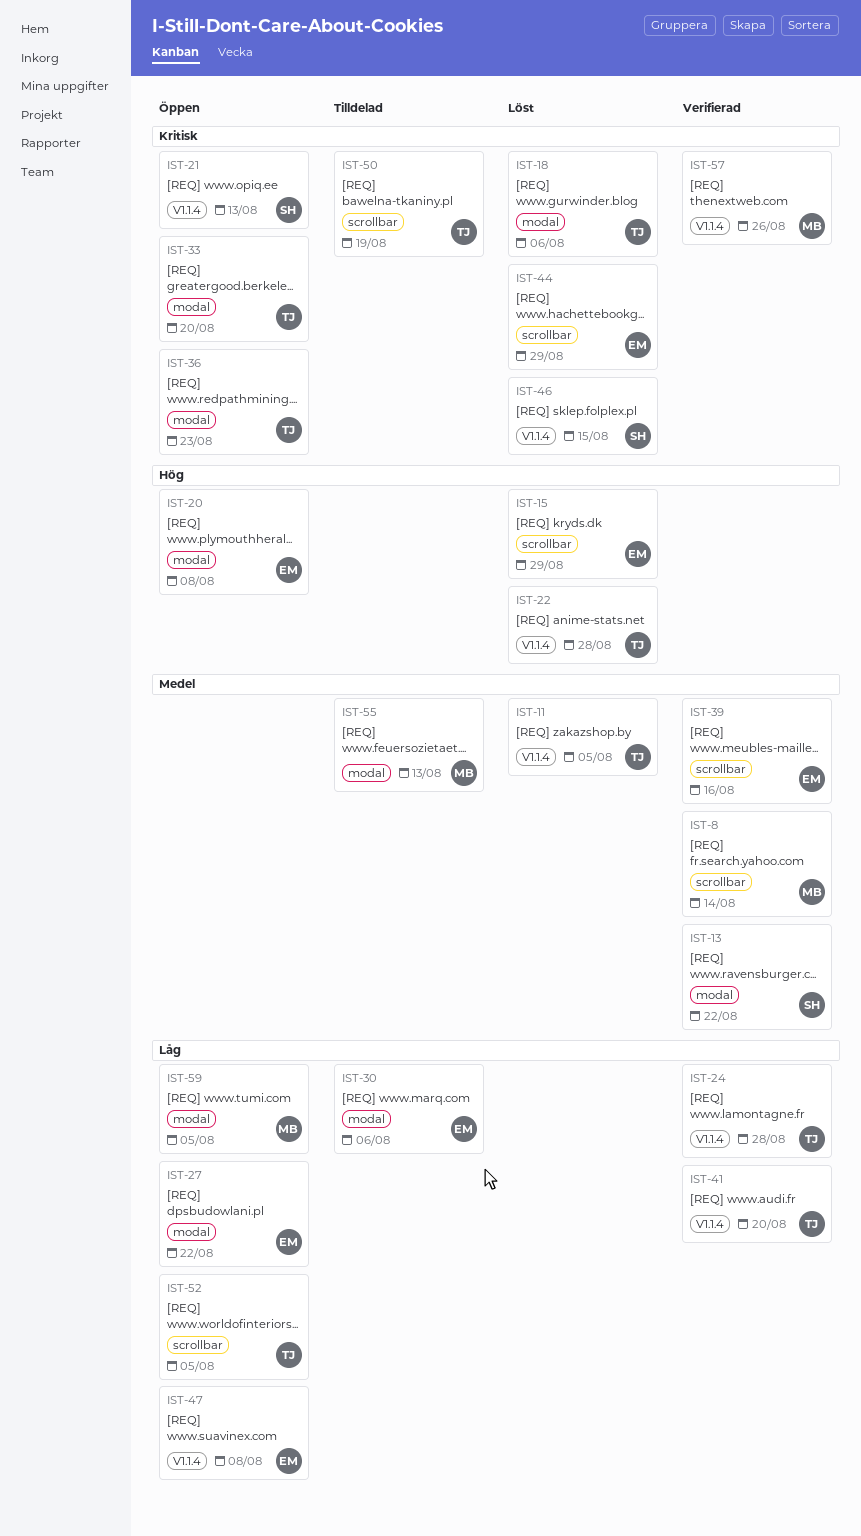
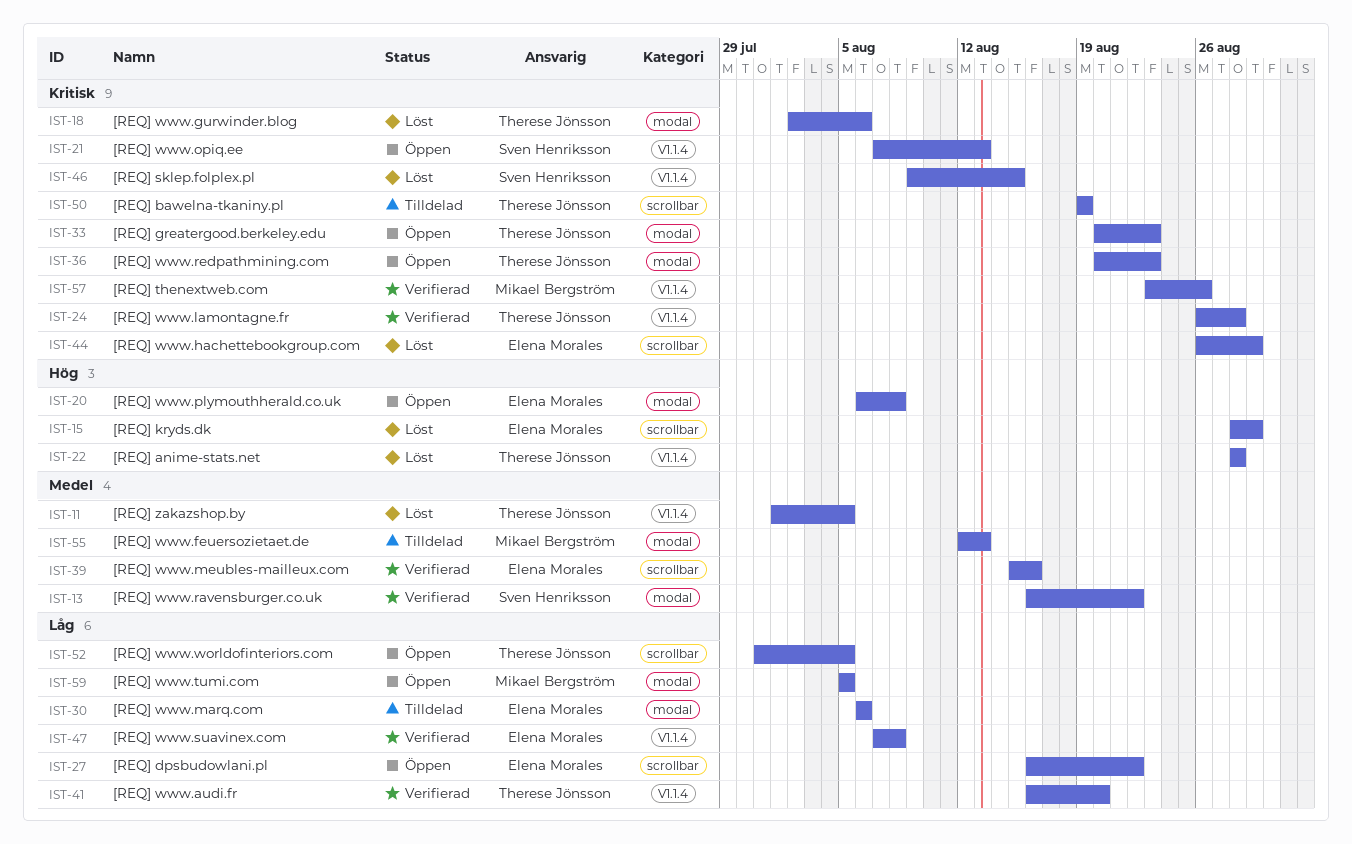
IST-8: present -> none
IST-24, priority: Låg -> Kritisk
IST-27, label: modal -> scrollbar
IST-33, due: Aug 20 -> Aug 23
IST-47, status: Öppen -> Verifierad

